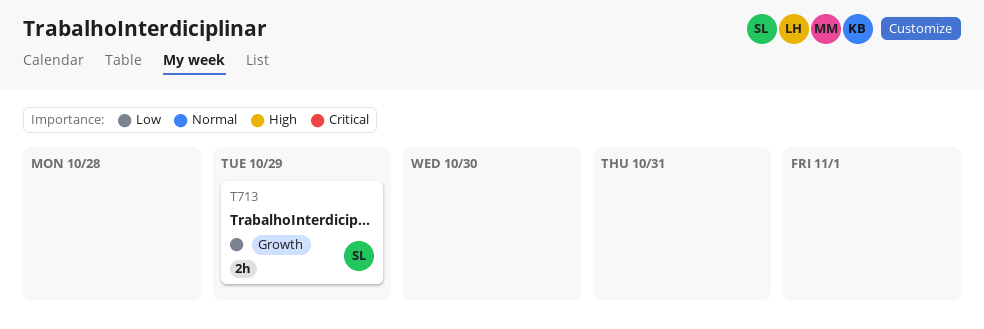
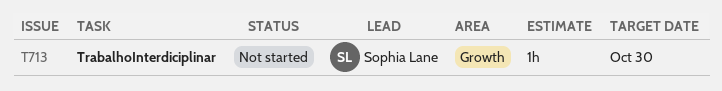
T713, estimate: 2h -> 1h
T713, due: Oct 29 -> Oct 30

